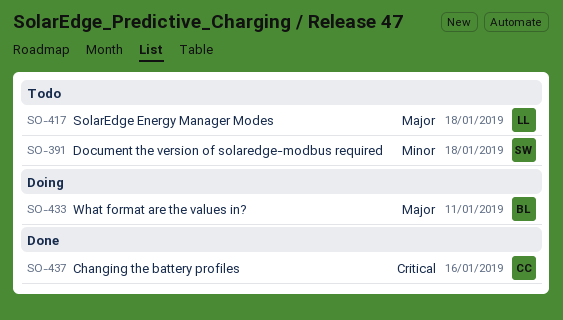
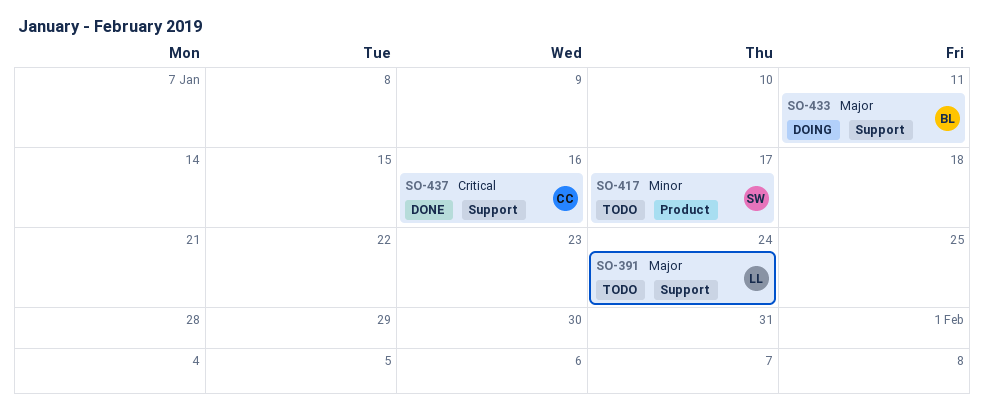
SO-391, owner: SW -> LL
SO-391, priority: Minor -> Major
SO-391, due: Jan 18 -> Jan 24
SO-417, owner: LL -> SW
SO-417, priority: Major -> Minor
SO-417, due: Jan 18 -> Jan 17

